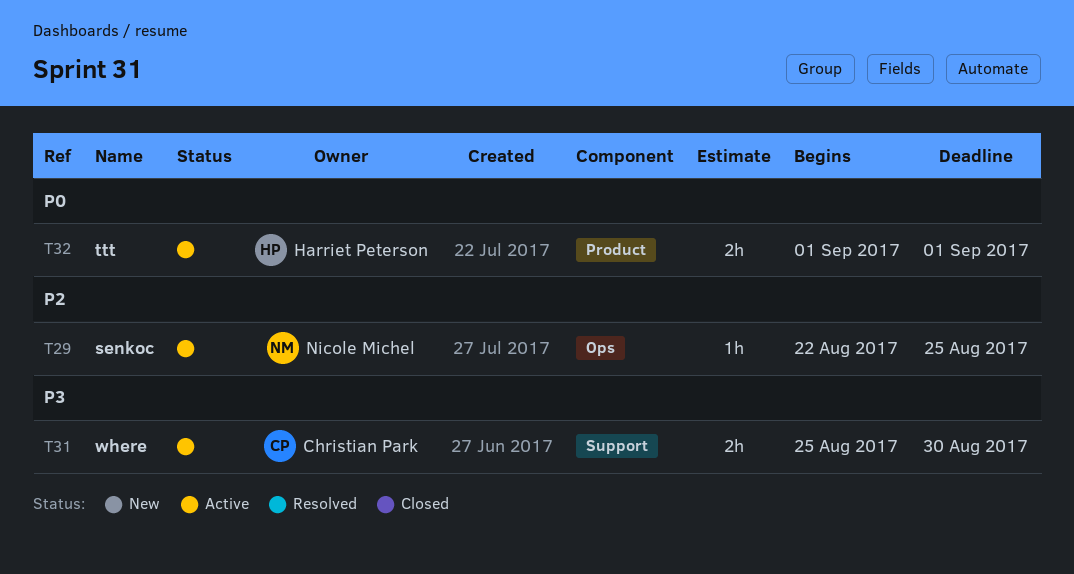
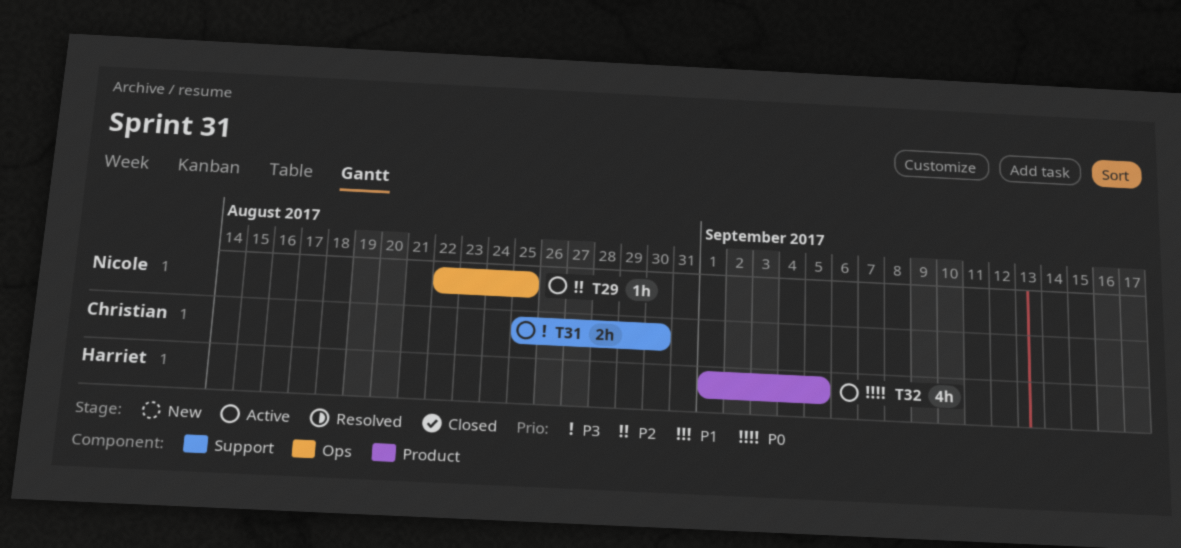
T32, estimate: 2h -> 4h
T32, due: Sep 1 -> Sep 5

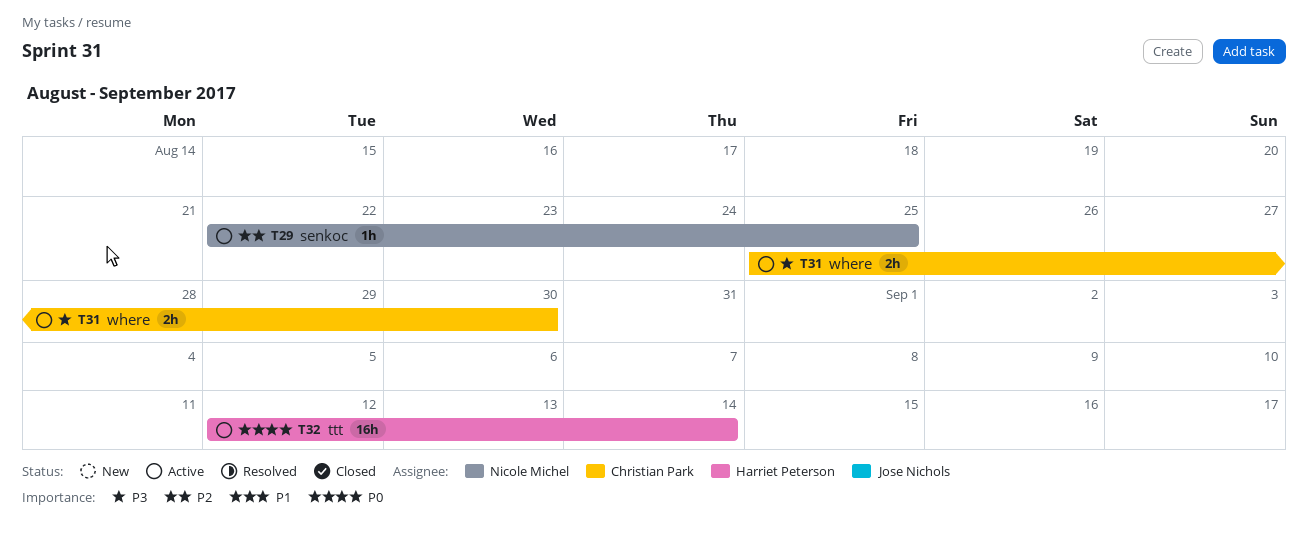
T32, estimate: 4h -> 16h
T32, start: Sep 1 -> Sep 12
T32, due: Sep 5 -> Sep 14

